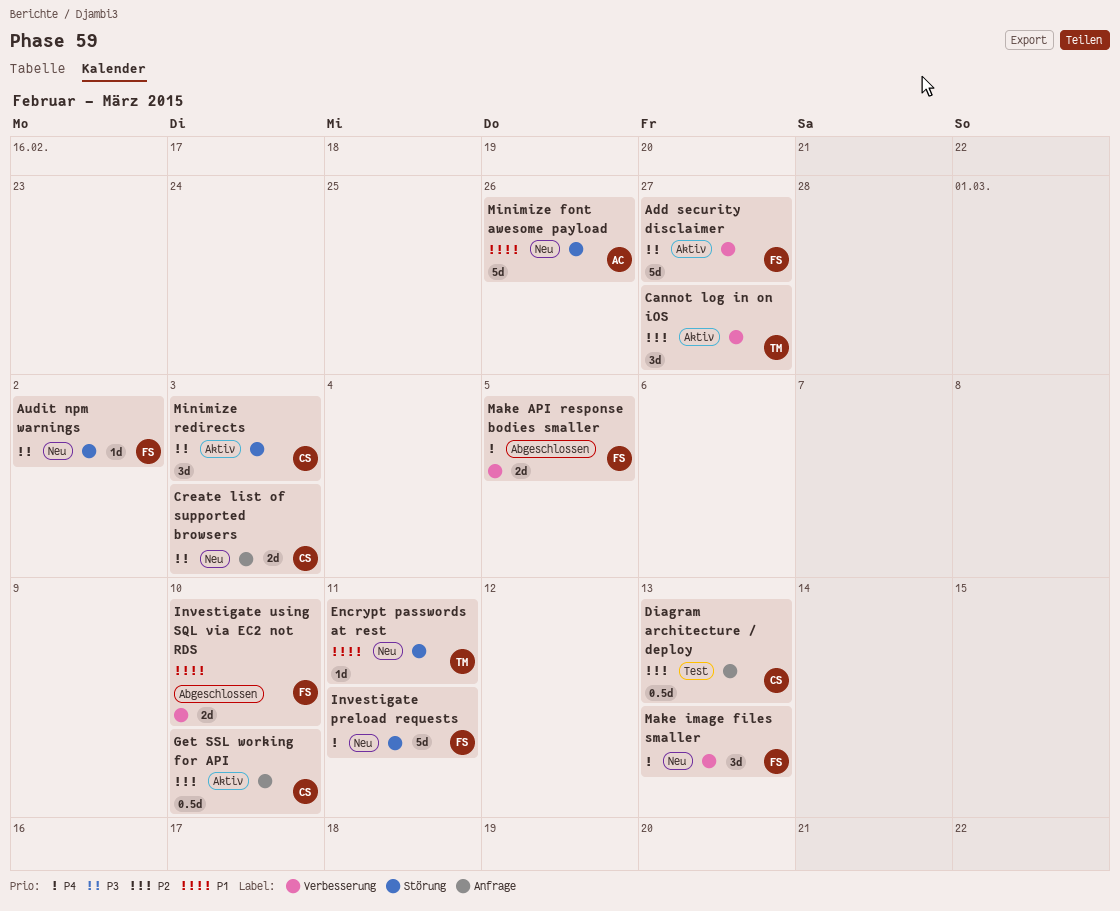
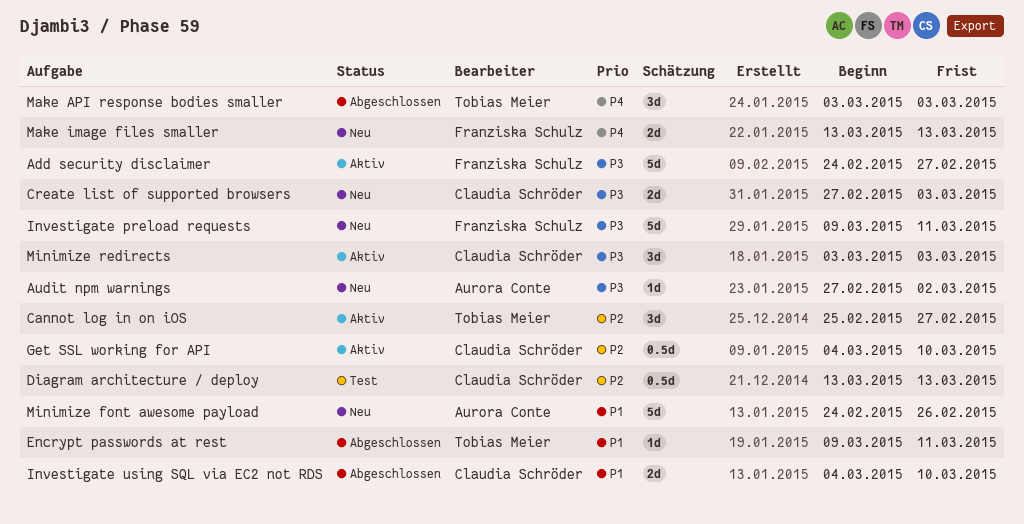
Audit npm warnings, owner: Franziska Schulz -> Aurora Conte
Encrypt passwords at rest, status: Neu -> Abgeschlossen
Investigate preload requests, priority: P4 -> P3
Investigate using SQL via EC2 not RDS, owner: Franziska Schulz -> Claudia Schröder
Make API response bodies smaller, owner: Franziska Schulz -> Tobias Meier
Make API response bodies smaller, estimate: 2d -> 3d
Make API response bodies smaller, due: Mar 5 -> Mar 3
Make image files smaller, estimate: 3d -> 2d

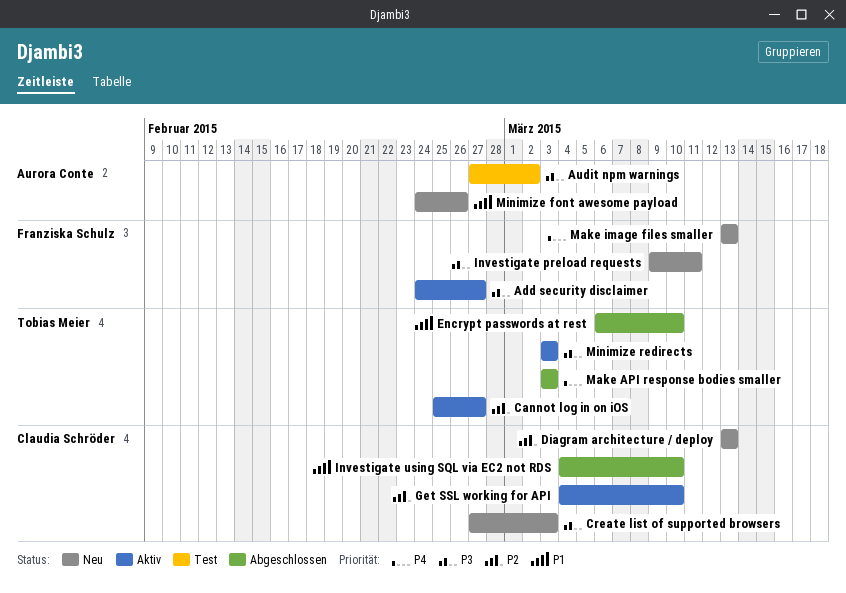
Audit npm warnings, status: Neu -> Test
Diagram architecture / deploy, status: Test -> Neu
Encrypt passwords at rest, start: Mar 9 -> Mar 6
Encrypt passwords at rest, due: Mar 11 -> Mar 10
Minimize redirects, owner: Claudia Schröder -> Tobias Meier

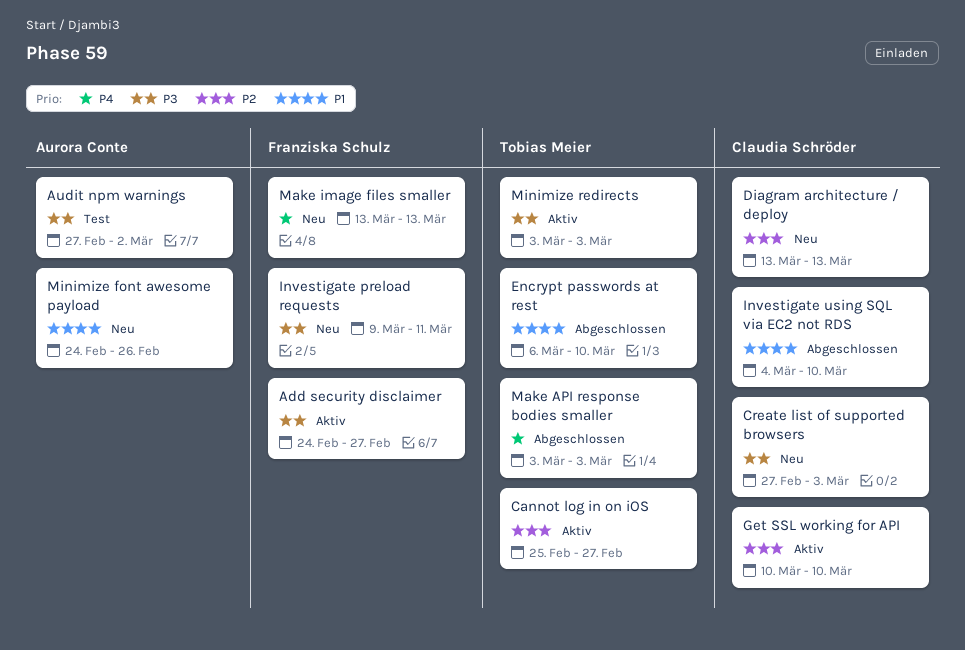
Get SSL working for API, start: Mar 4 -> Mar 10

